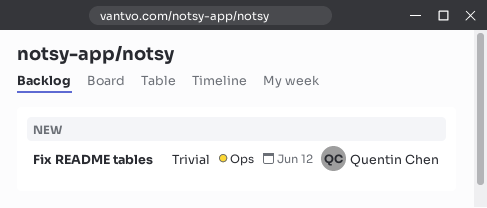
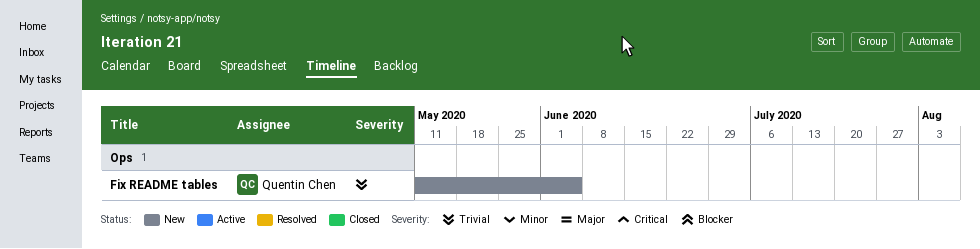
Fix README tables, due: Jun 12 -> Jun 5

